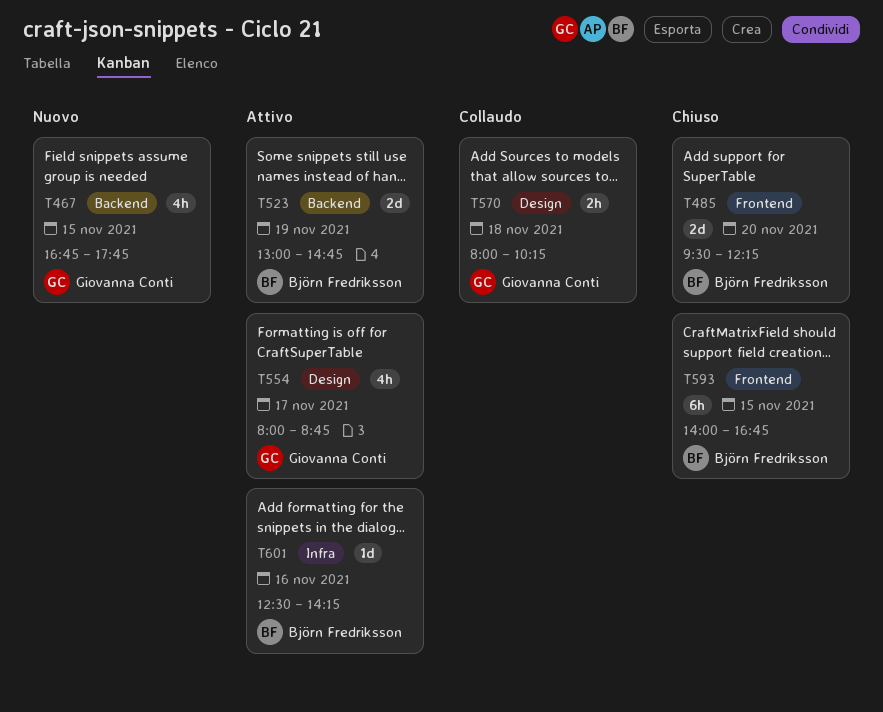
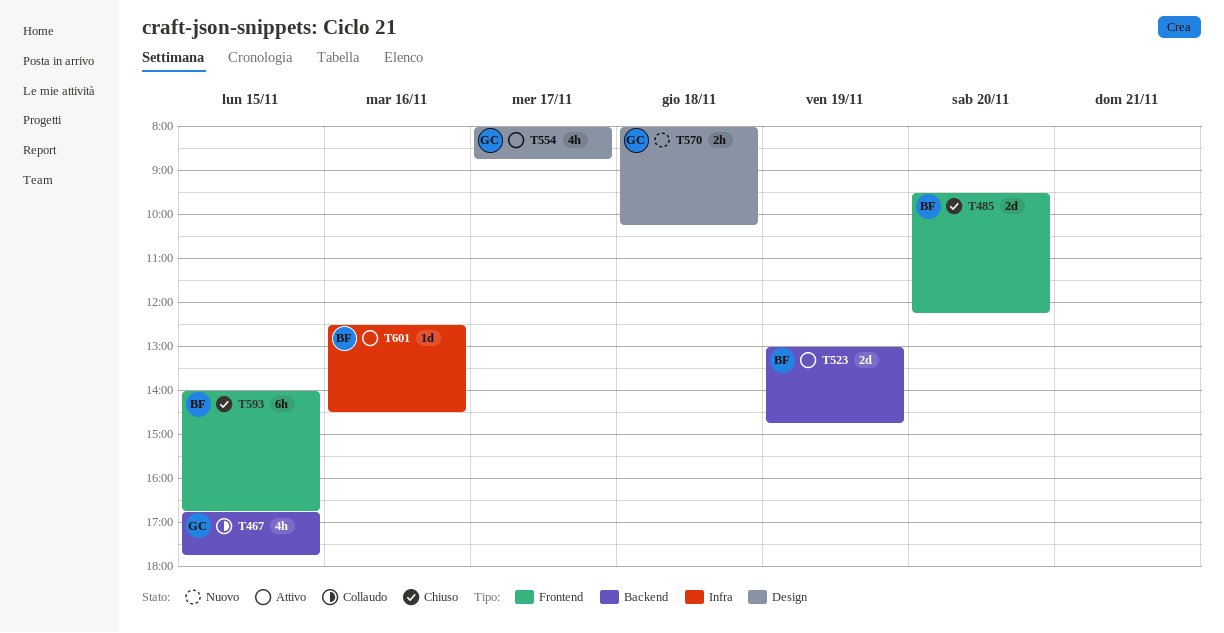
T467, status: Nuovo -> Collaudo
T570, status: Collaudo -> Nuovo
T601, ends: 14:15 -> 14:30

